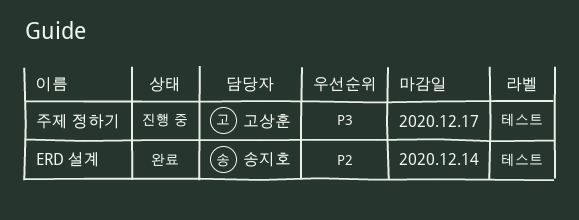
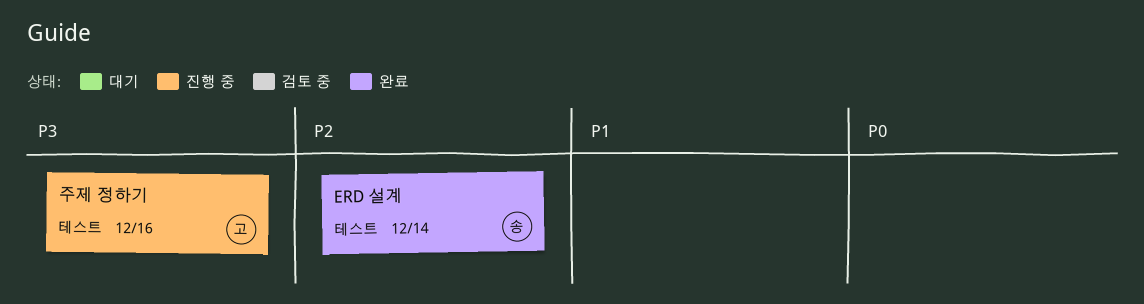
주제 정하기, due: Dec 17 -> Dec 16

